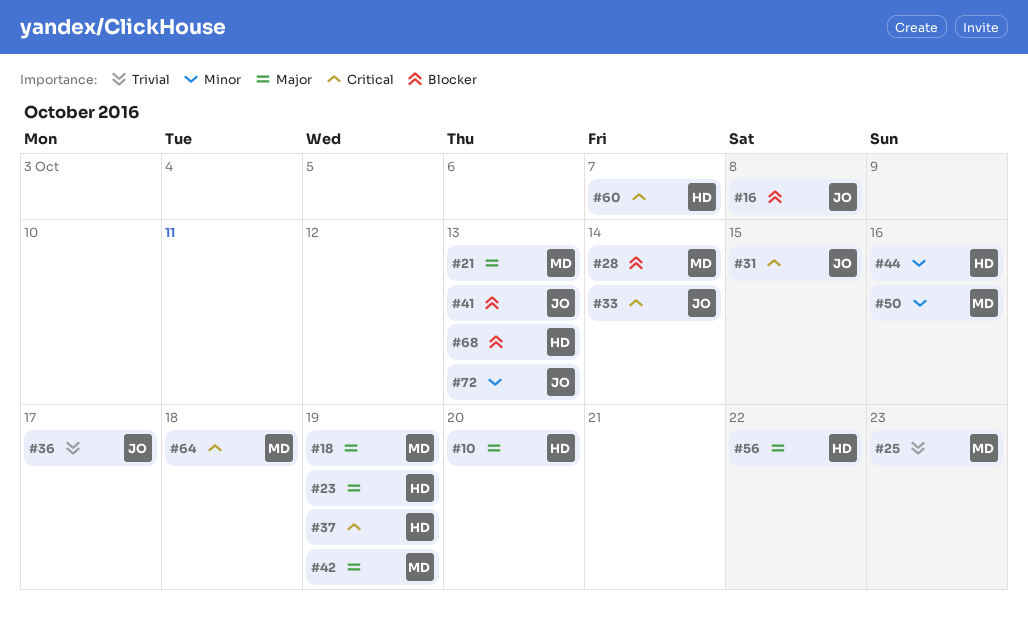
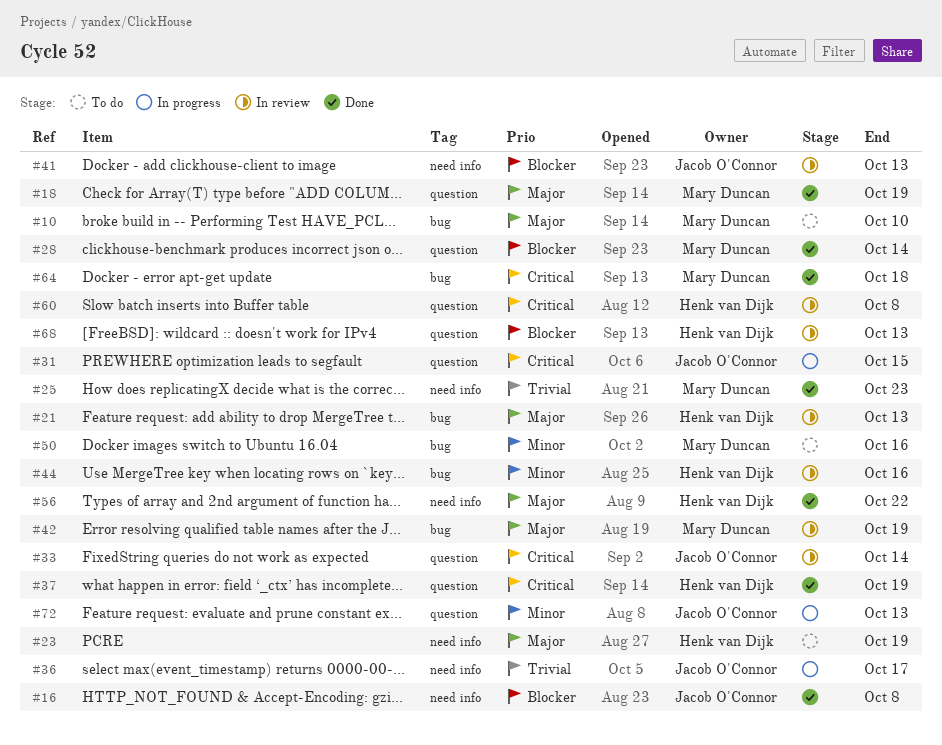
#10, owner: Henk van Dijk -> Mary Duncan
#10, due: Oct 20 -> Oct 10
#21, owner: Mary Duncan -> Henk van Dijk
#60, due: Oct 7 -> Oct 8

